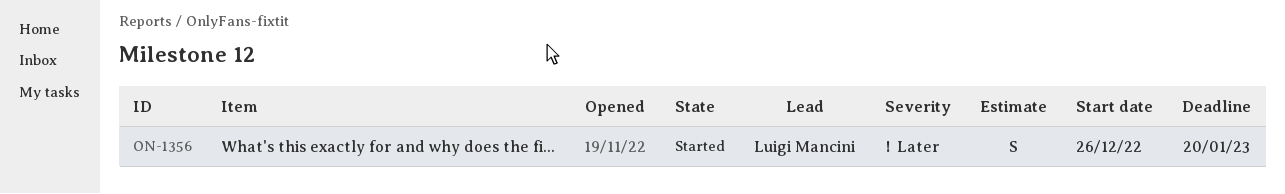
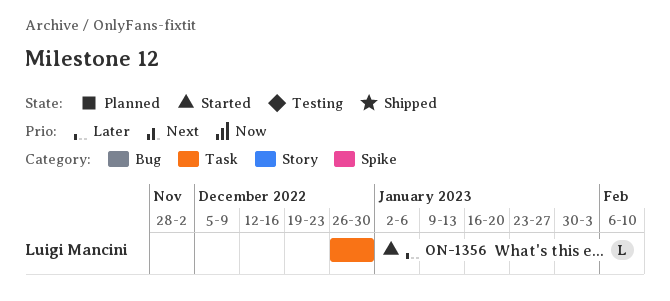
ON-1356, estimate: S -> L
ON-1356, due: Jan 20 -> Dec 30

